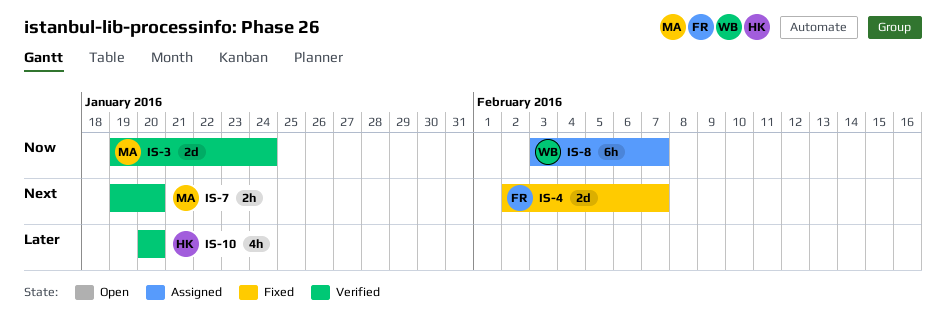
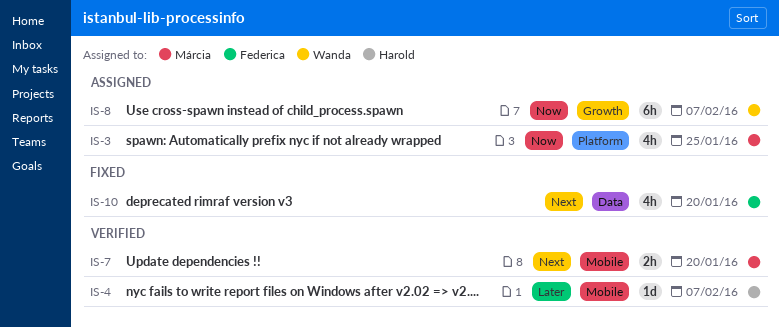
IS-3, status: Verified -> Assigned
IS-3, estimate: 2d -> 4h
IS-3, due: Jan 24 -> Jan 25
IS-4, status: Fixed -> Verified
IS-4, owner: Federica -> Harold
IS-4, priority: Next -> Later
IS-4, estimate: 2d -> 1d
IS-10, status: Verified -> Fixed
IS-10, owner: Harold -> Federica
IS-10, priority: Later -> Next

